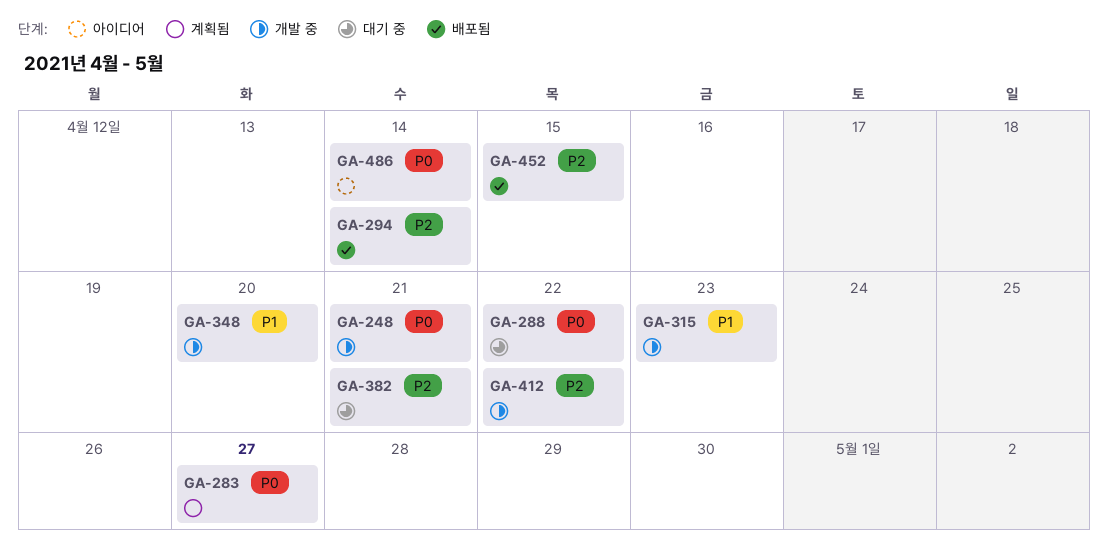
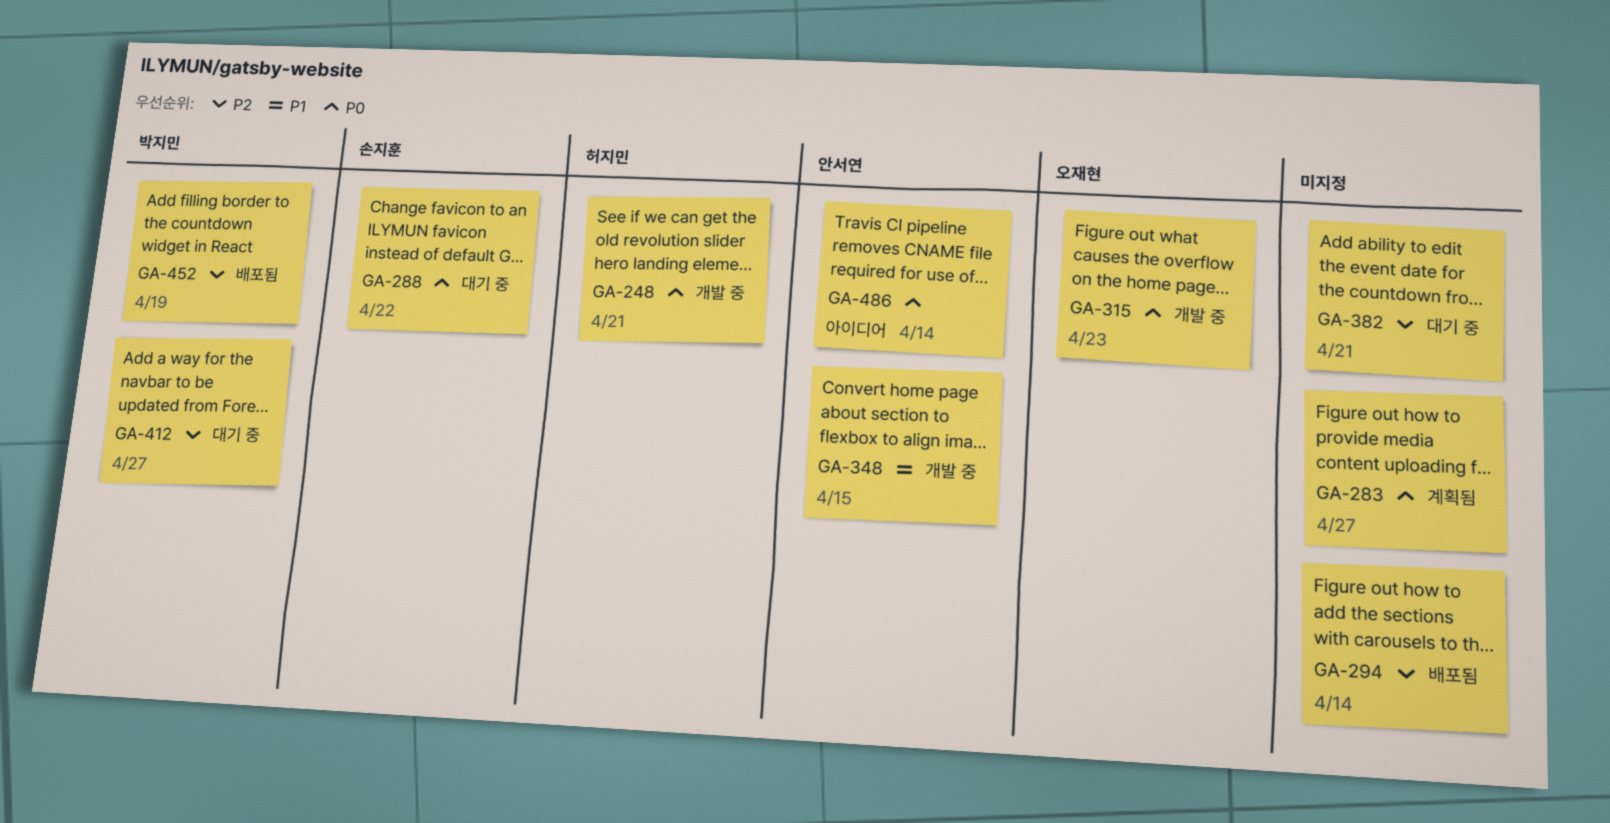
GA-315, priority: P1 -> P0
GA-348, due: Apr 20 -> Apr 15
GA-412, status: 개발 중 -> 대기 중
GA-412, due: Apr 22 -> Apr 27
GA-452, due: Apr 15 -> Apr 19

